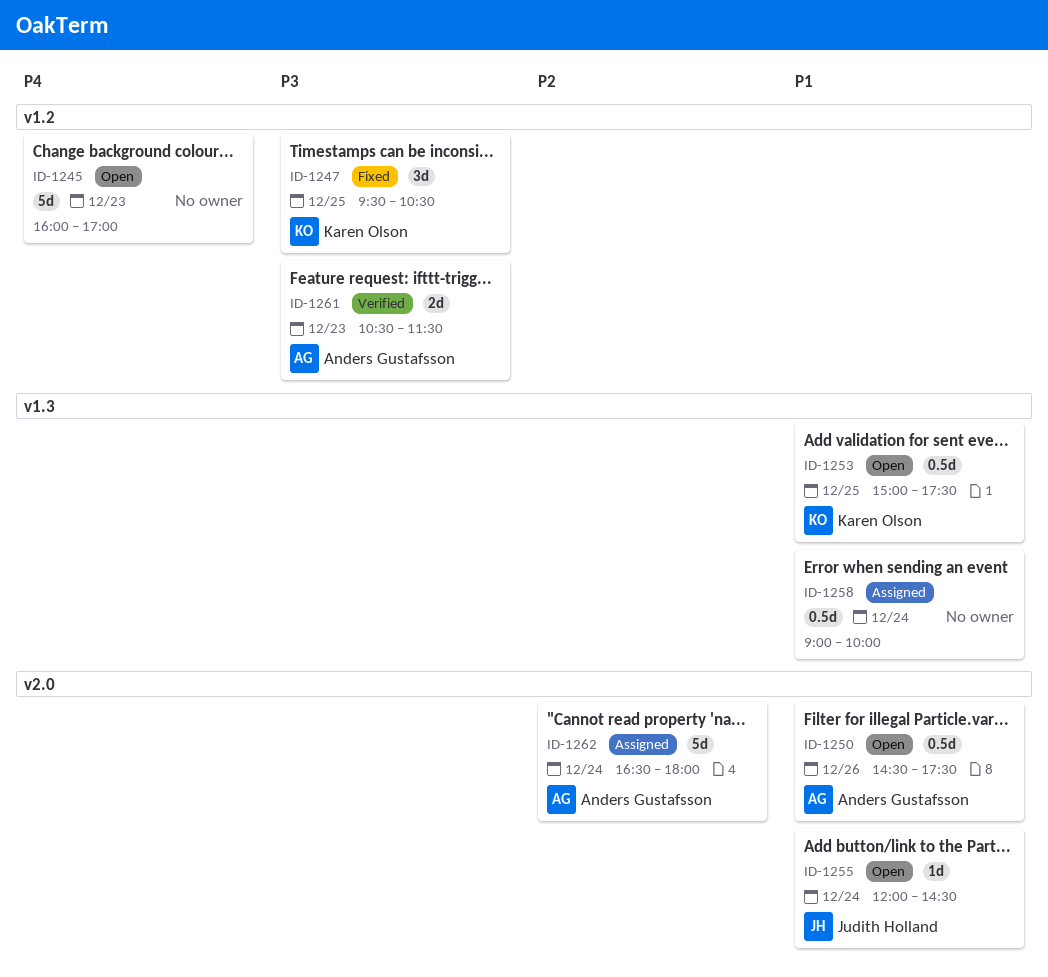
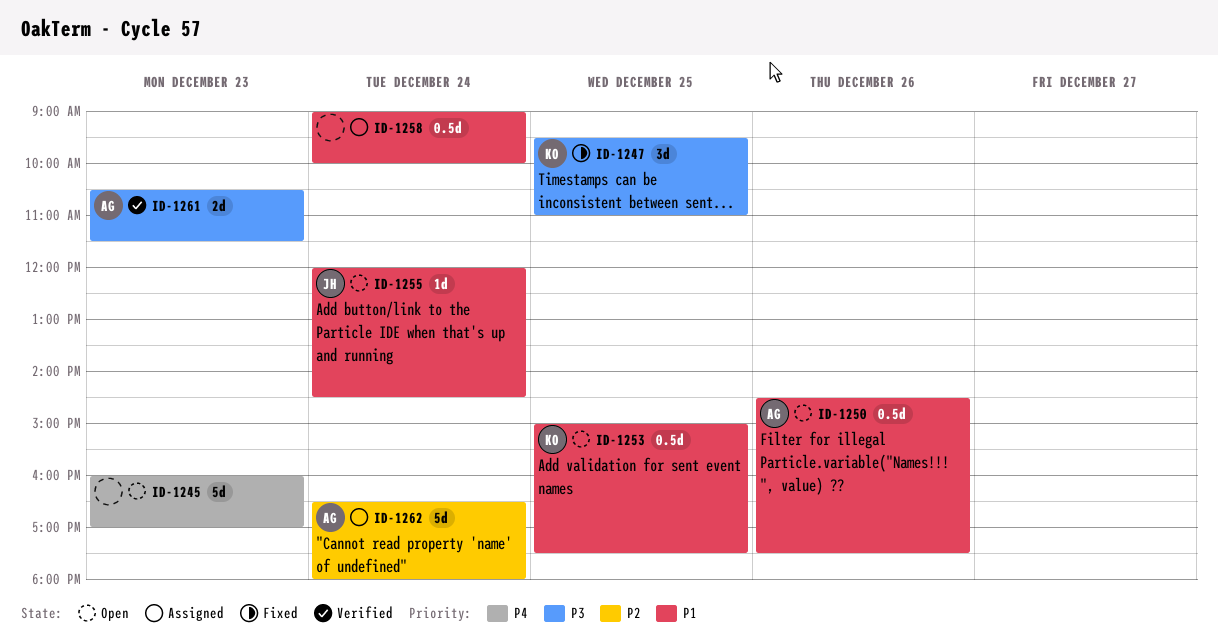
ID-1247, ends: 10:30 -> 11:00

